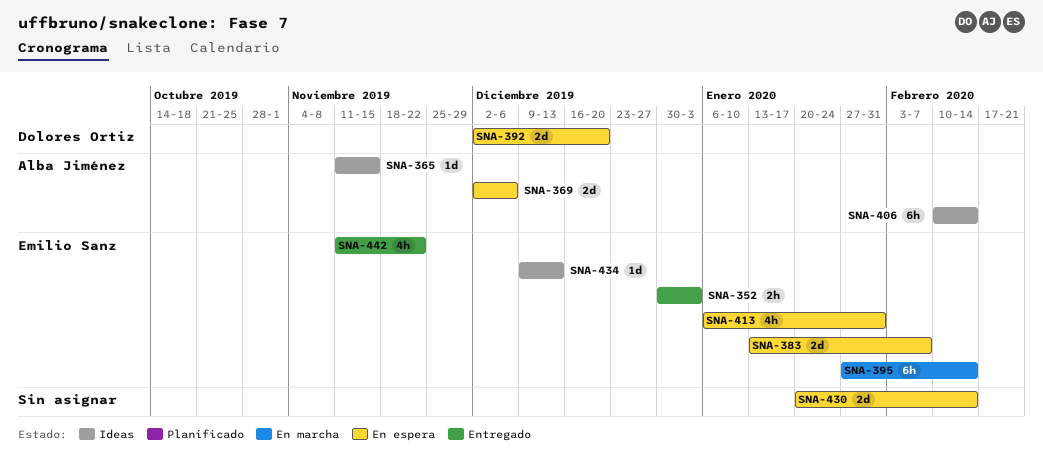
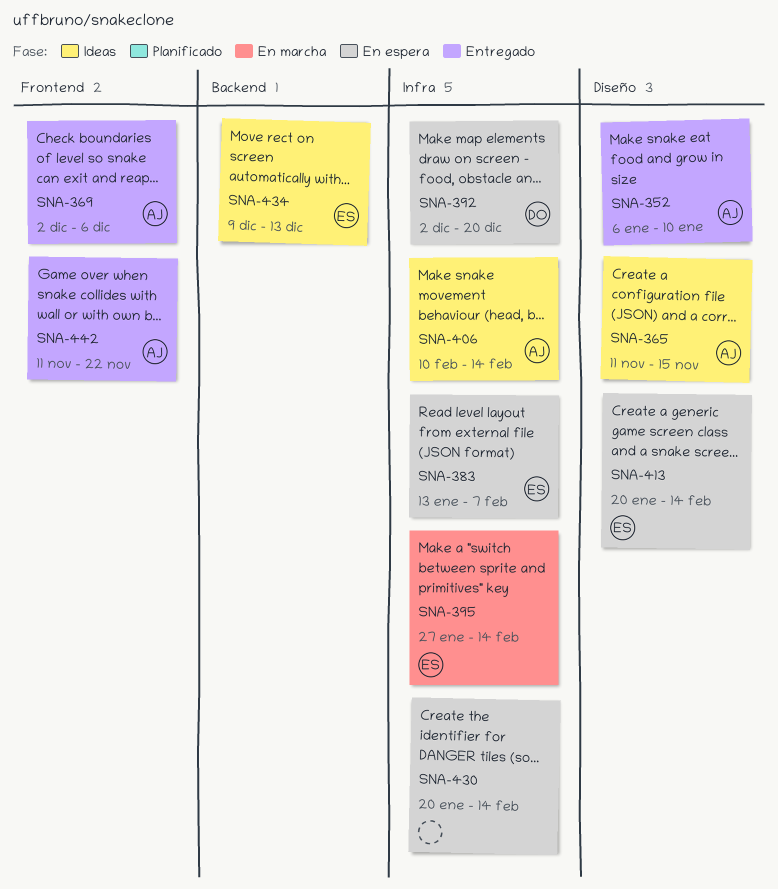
SNA-352, owner: Emilio Sanz -> Alba Jiménez
SNA-352, start: Dec 30 -> Jan 6
SNA-352, due: Jan 3 -> Jan 10
SNA-369, status: En espera -> Entregado
SNA-413, start: Jan 6 -> Jan 20
SNA-413, due: Jan 31 -> Feb 14
SNA-442, owner: Emilio Sanz -> Alba Jiménez

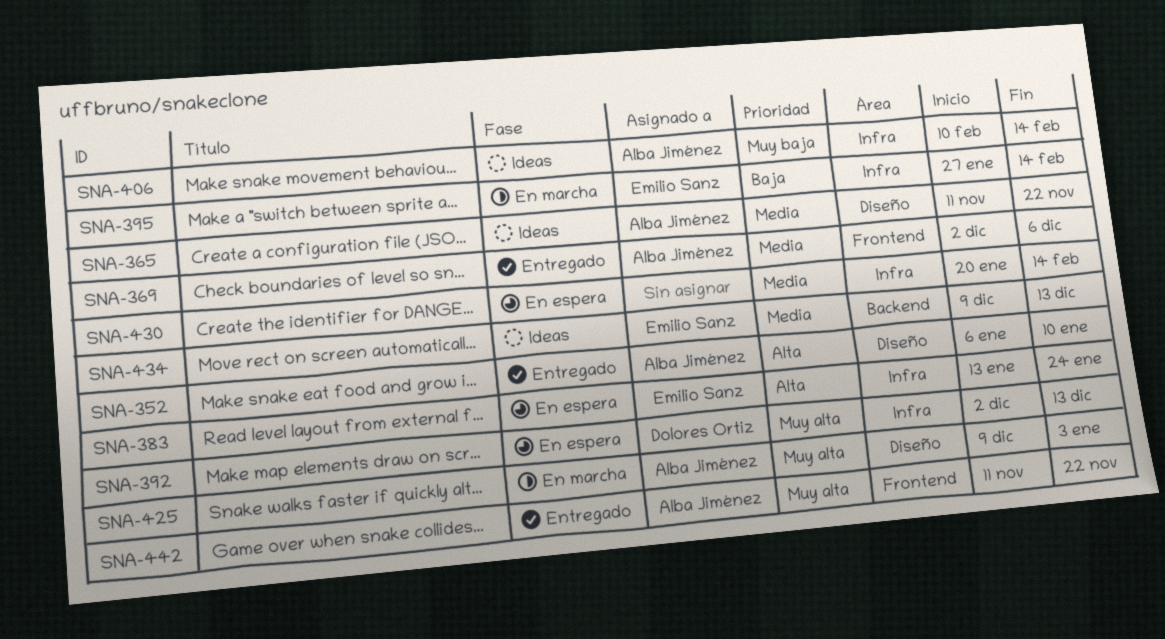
SNA-365, due: Nov 15 -> Nov 22
SNA-383, due: Feb 7 -> Jan 24
SNA-392, due: Dec 20 -> Dec 13
SNA-413: present -> none
SNA-425: none -> present

